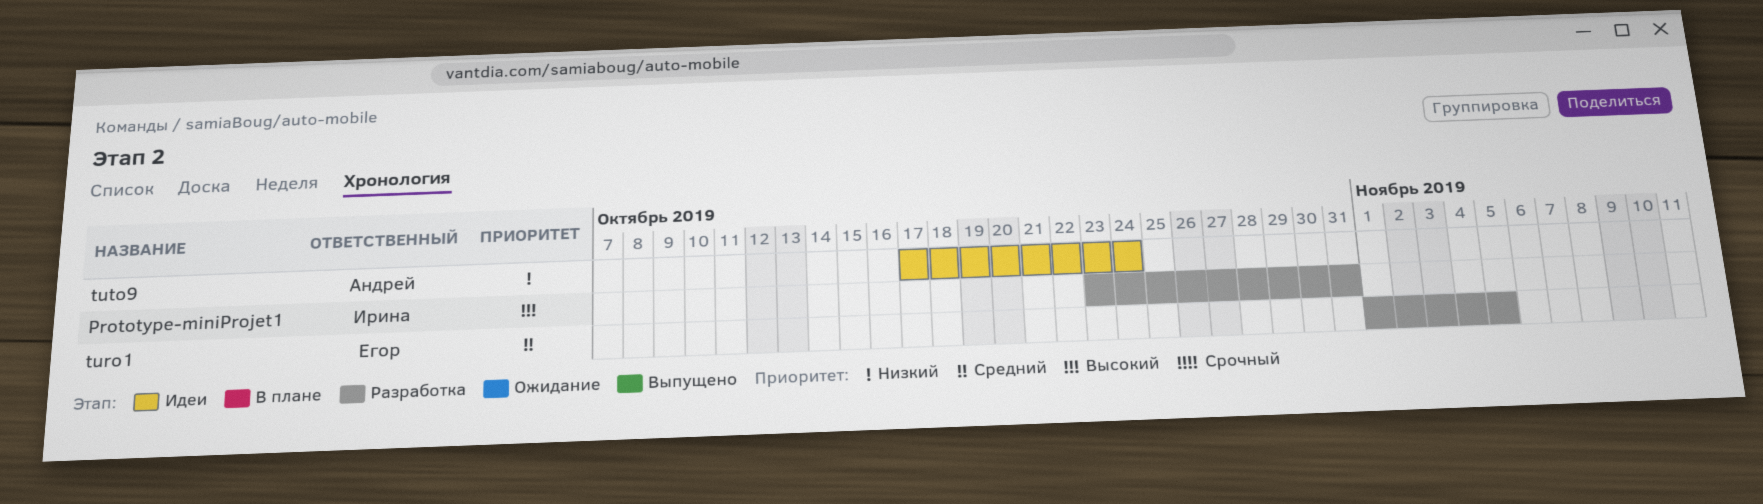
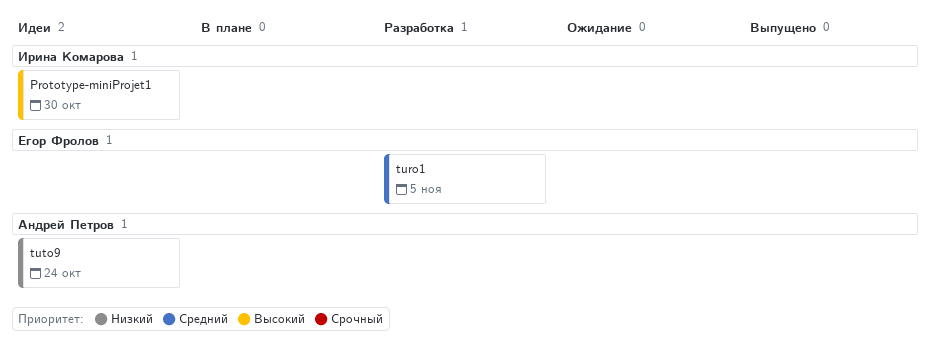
Prototype-miniProjet1, status: Разработка -> Идеи
Prototype-miniProjet1, due: Oct 31 -> Oct 30

